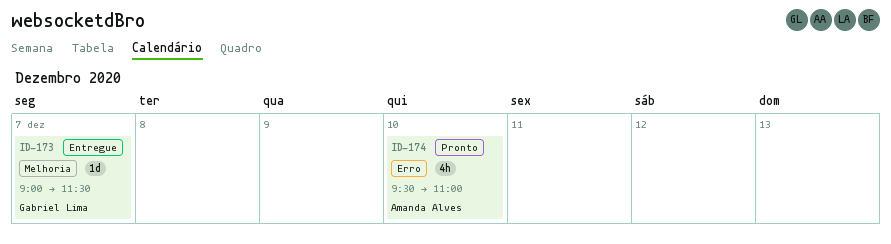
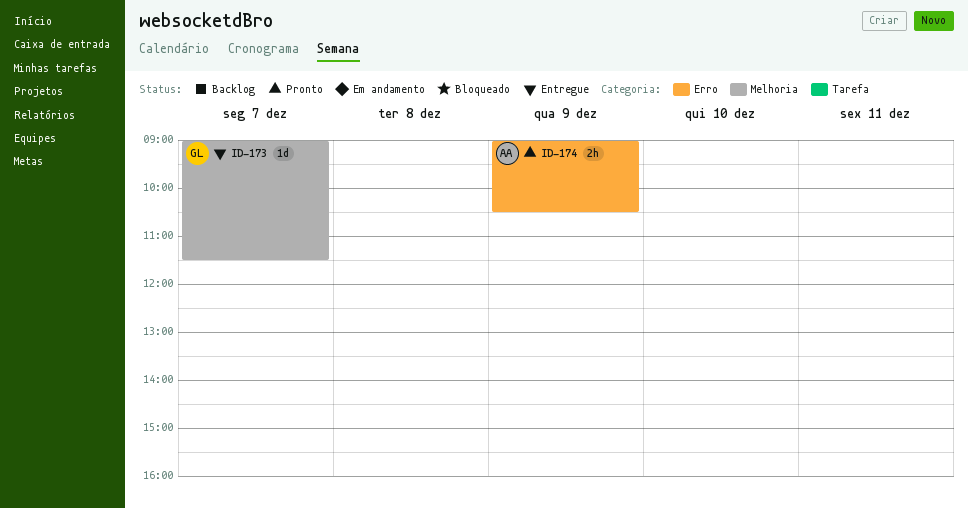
ID-174, estimate: 4h -> 2h
ID-174, day: Dec 10 -> Dec 9
ID-174, begins: 09:30 -> 09:00
ID-174, ends: 11:00 -> 10:30

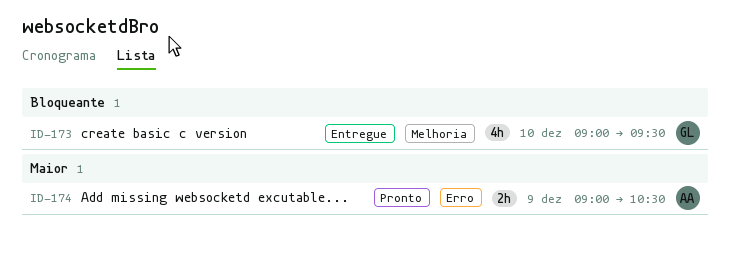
ID-173, estimate: 1d -> 4h
ID-173, day: Dec 7 -> Dec 10
ID-173, ends: 11:30 -> 09:30

